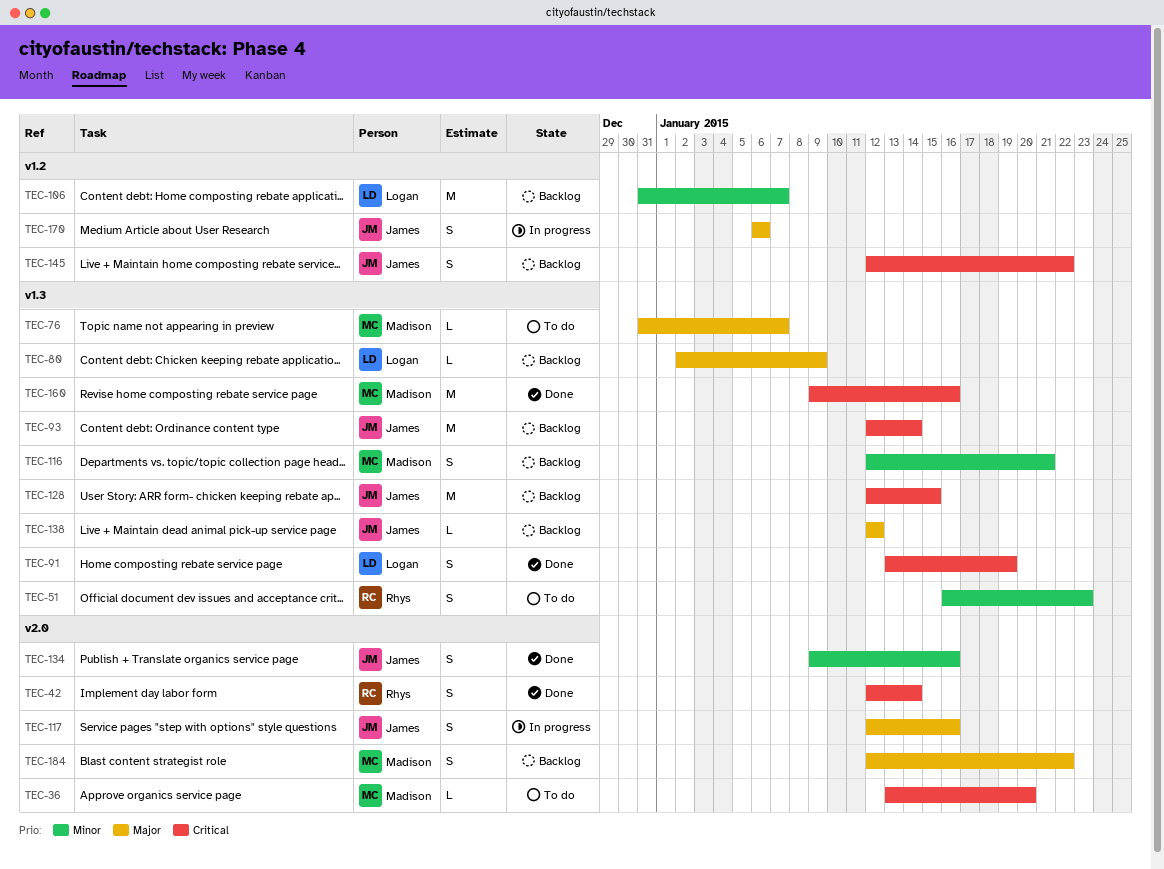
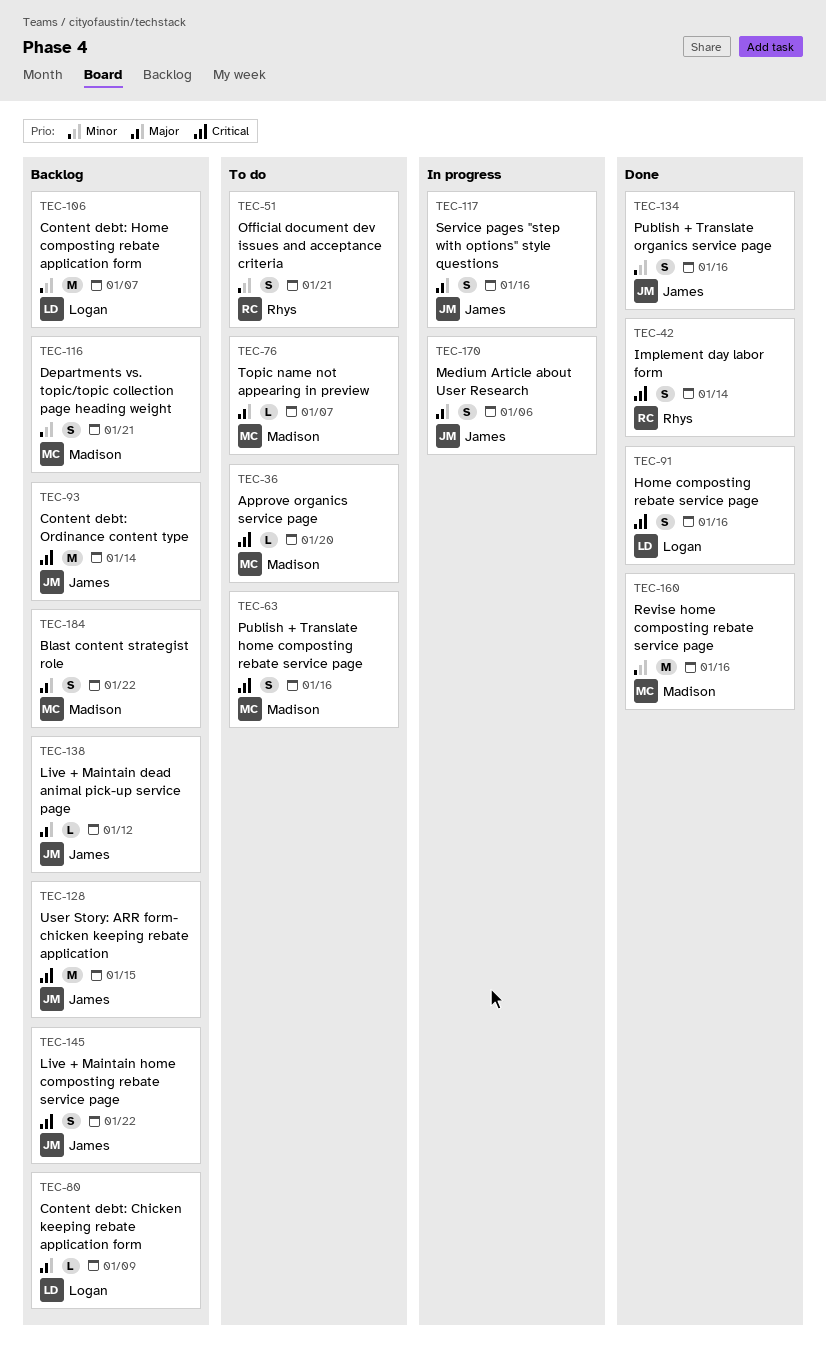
TEC-51, due: Jan 23 -> Jan 21
TEC-63: none -> present
TEC-91, due: Jan 19 -> Jan 16
TEC-160, priority: Critical -> Minor

